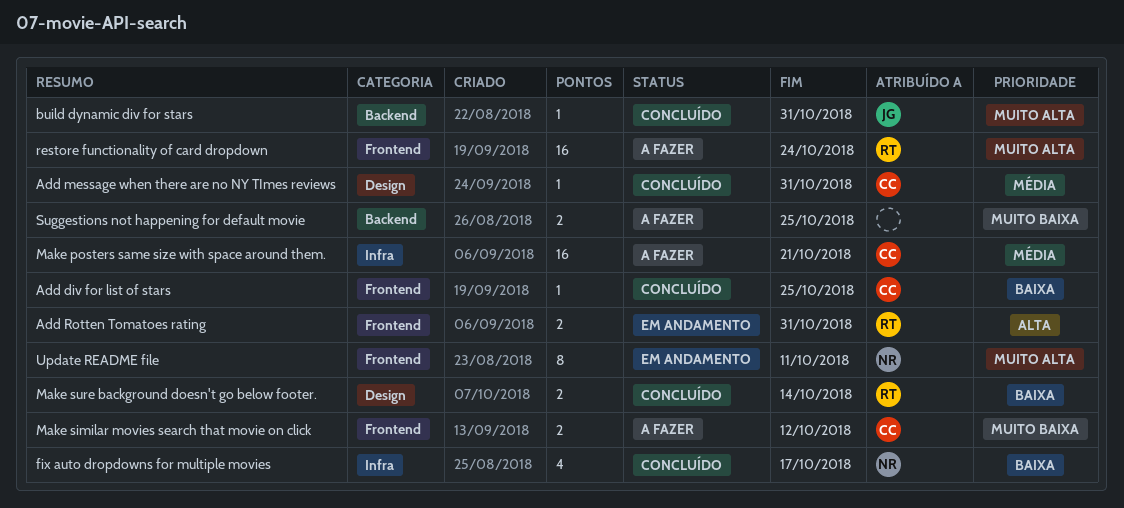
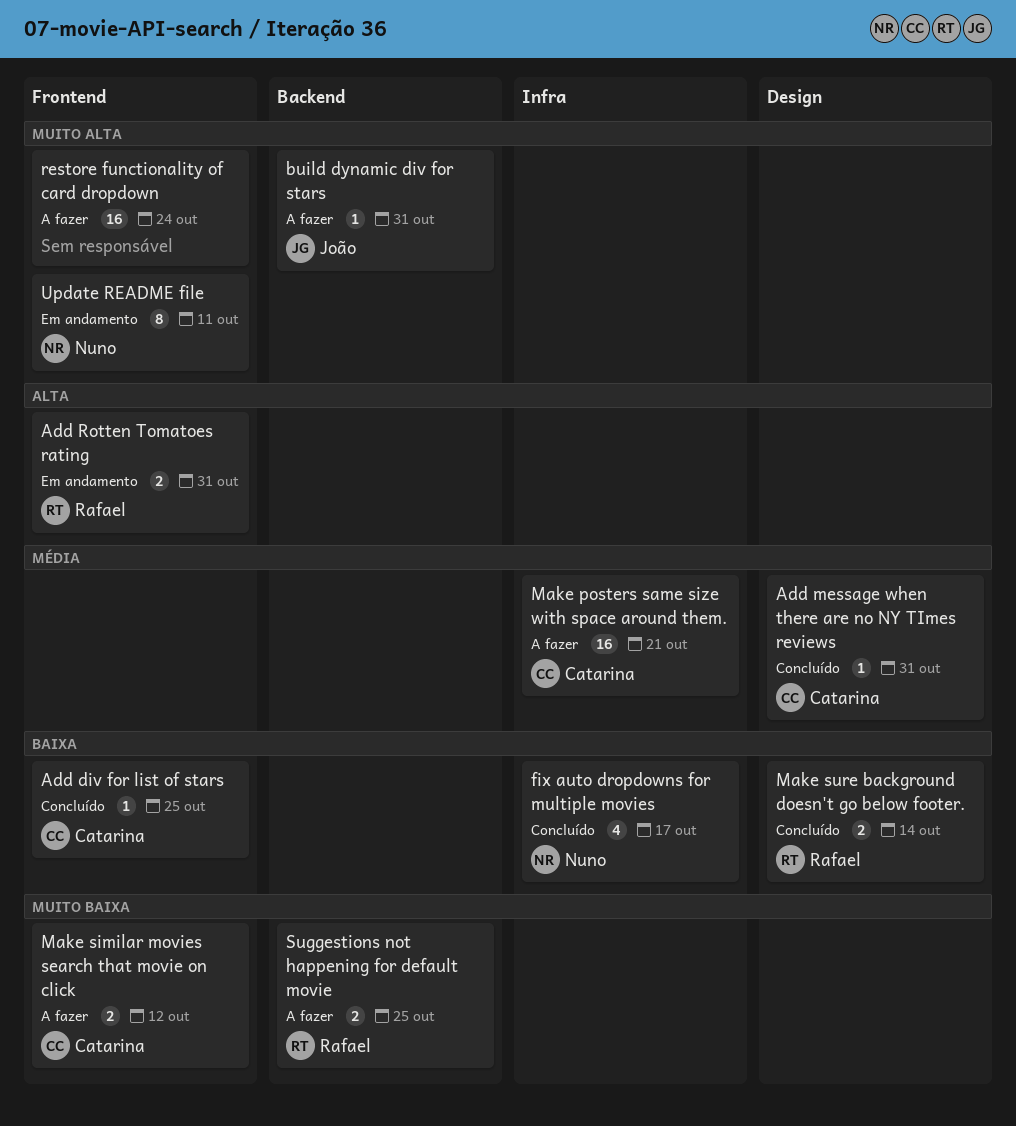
build dynamic div for stars, status: Concluído -> A fazer
restore functionality of card dropdown, owner: Rafael -> none
Suggestions not happening for default movie, owner: none -> Rafael

